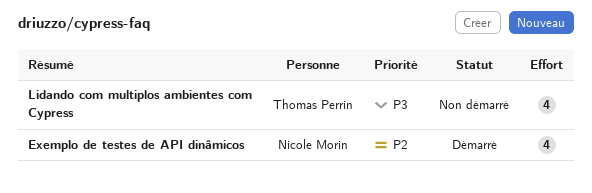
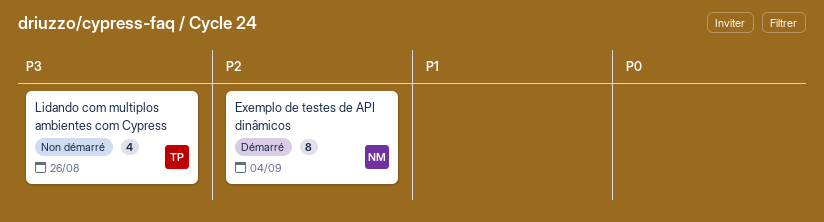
Exemplo de testes de API dinâmicos, estimate: 4 -> 8

